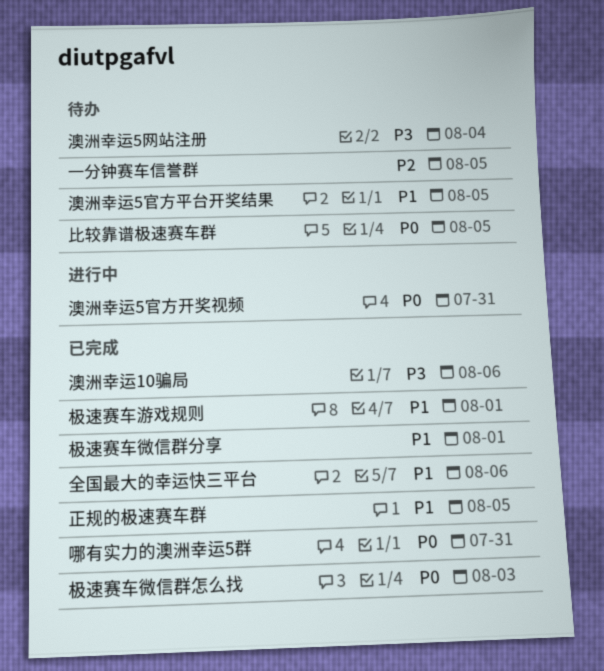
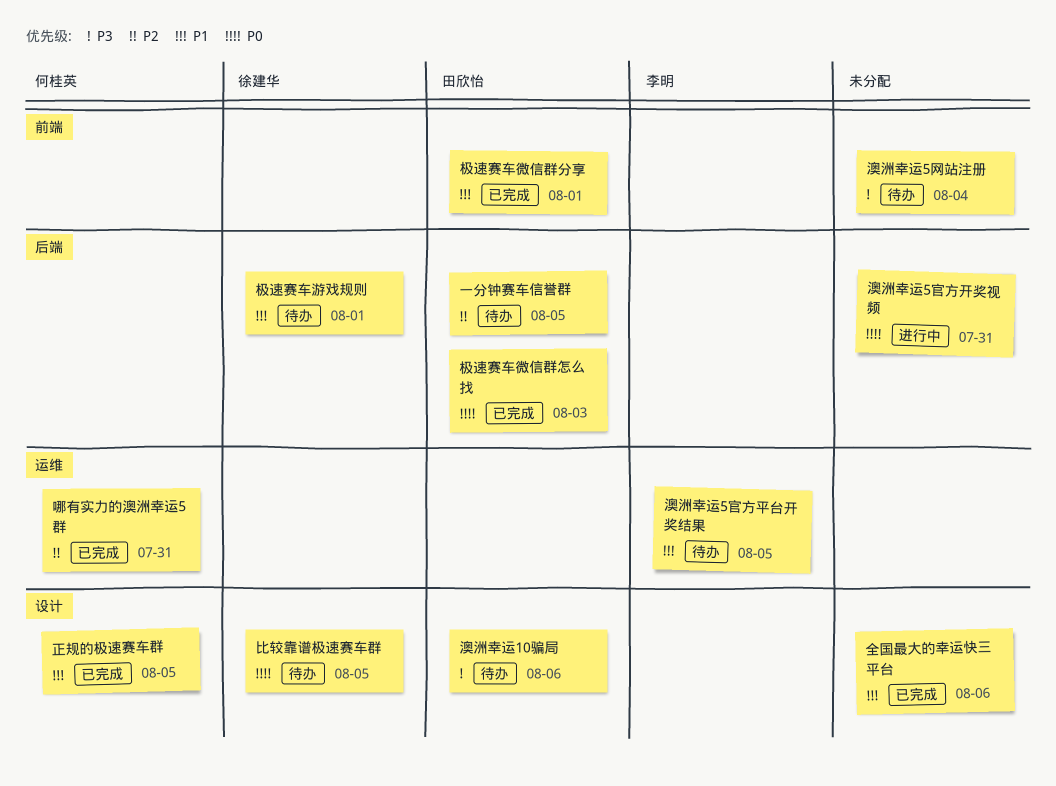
哪有实力的澳洲幸运5群, priority: P0 -> P2
极速赛车游戏规则, status: 已完成 -> 待办
澳洲幸运10骗局, status: 已完成 -> 待办

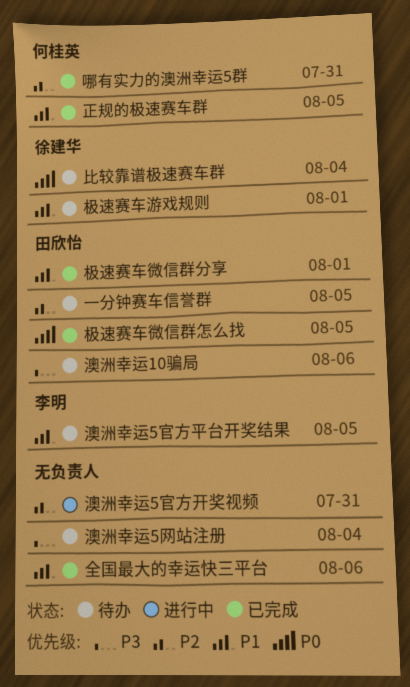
极速赛车微信群怎么找, due: Aug 3 -> Aug 5
比较靠谱极速赛车群, due: Aug 5 -> Aug 4
澳洲幸运5官方开奖视频, priority: P0 -> P2

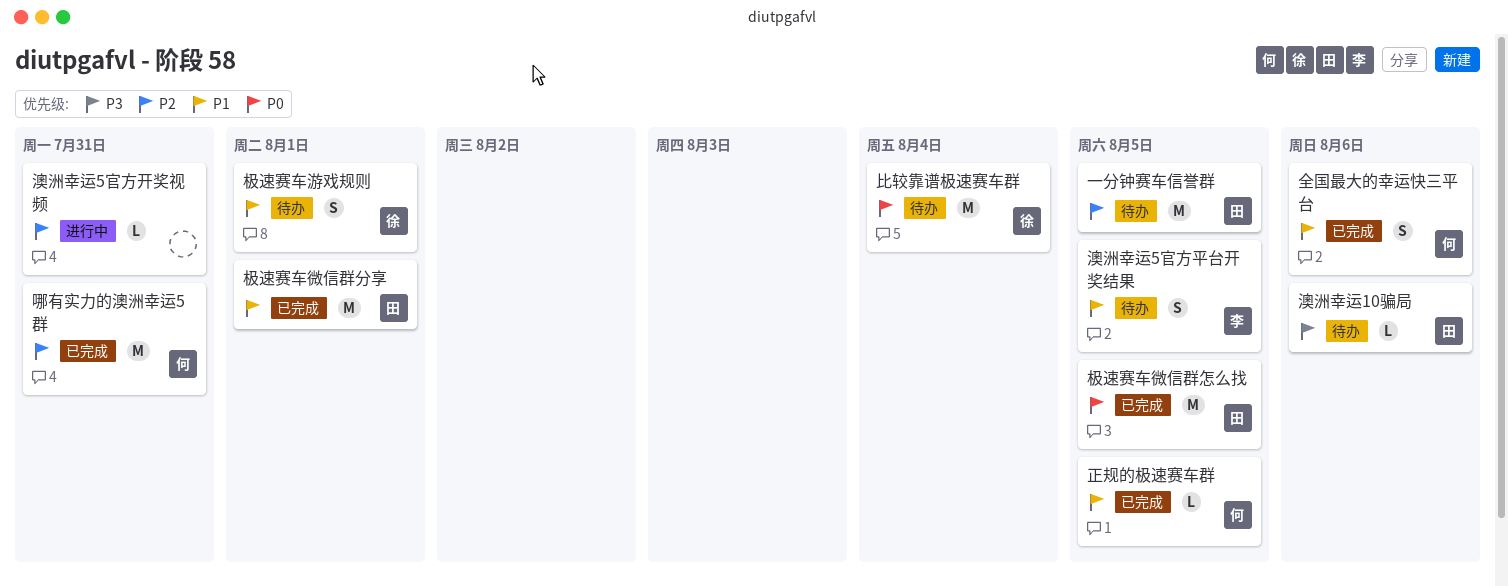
全国最大的幸运快三平台, owner: none -> 何桂英
澳洲幸运5网站注册: present -> none

